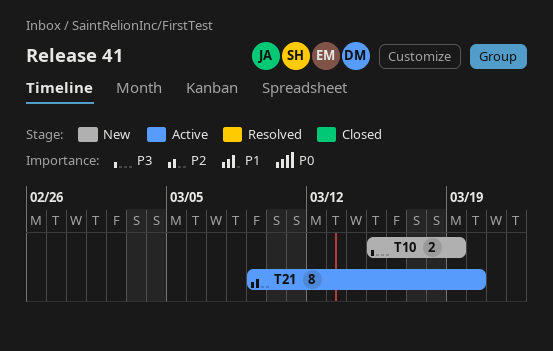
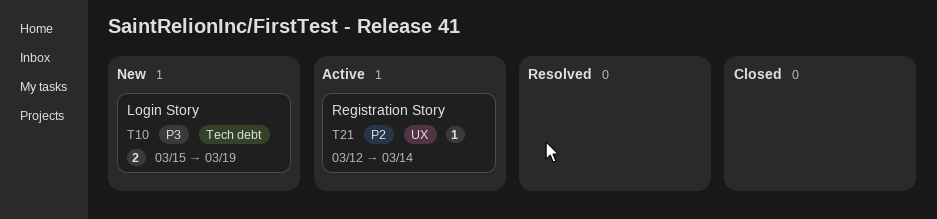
T21, estimate: 8 -> 1
T21, start: Mar 9 -> Mar 12
T21, due: Mar 20 -> Mar 14

